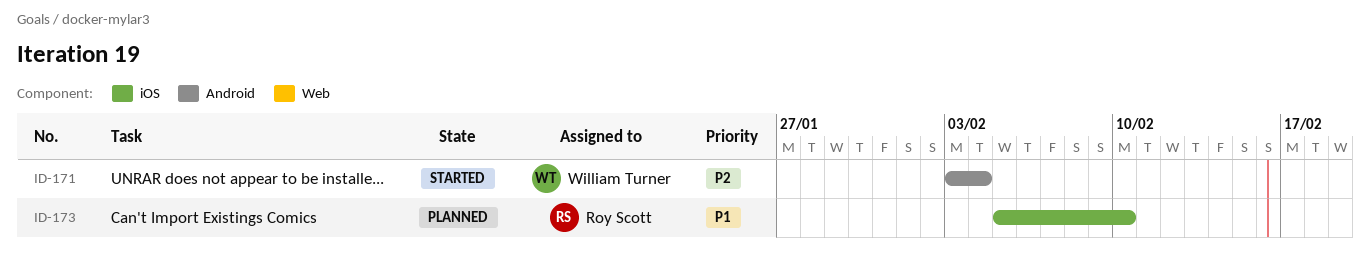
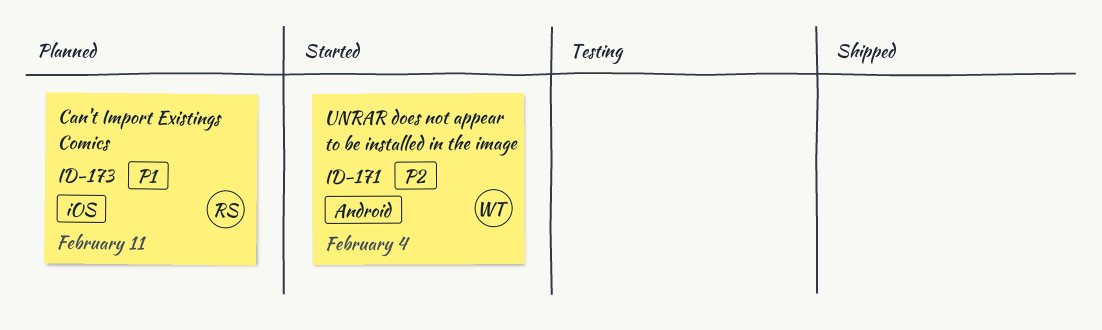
ID-173, due: Feb 10 -> Feb 11

